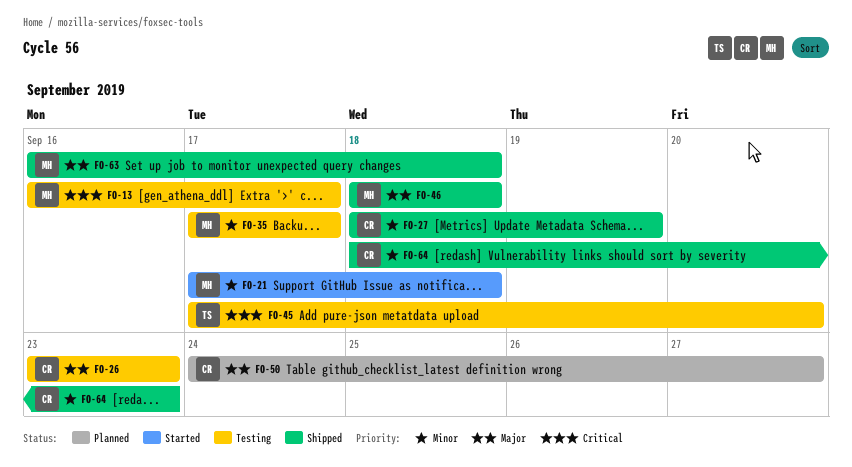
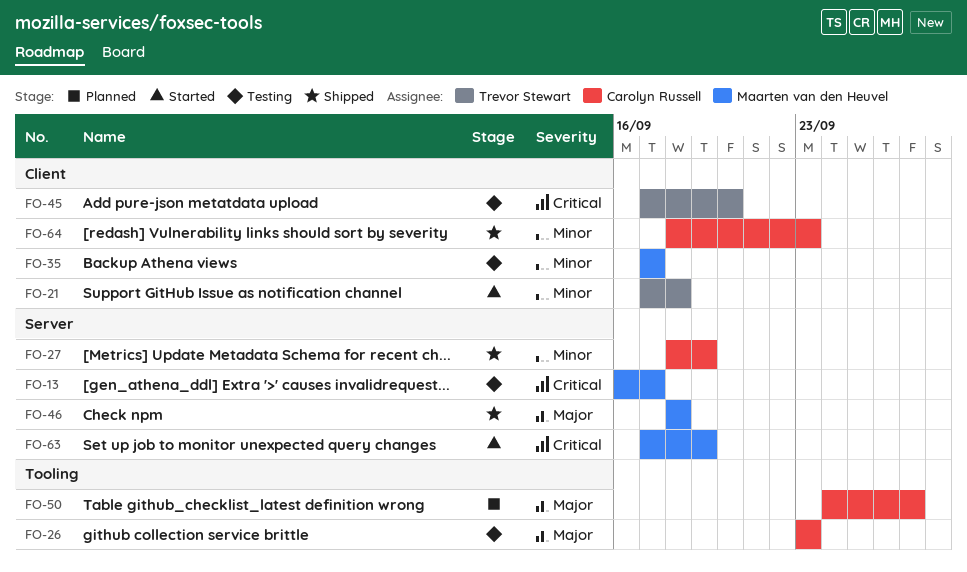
FO-21, owner: Maarten van den Heuvel -> Trevor Stewart
FO-63, status: Shipped -> Started
FO-63, priority: Major -> Critical
FO-63, start: Sep 16 -> Sep 17
FO-63, due: Sep 18 -> Sep 19

